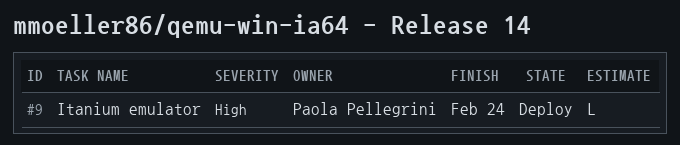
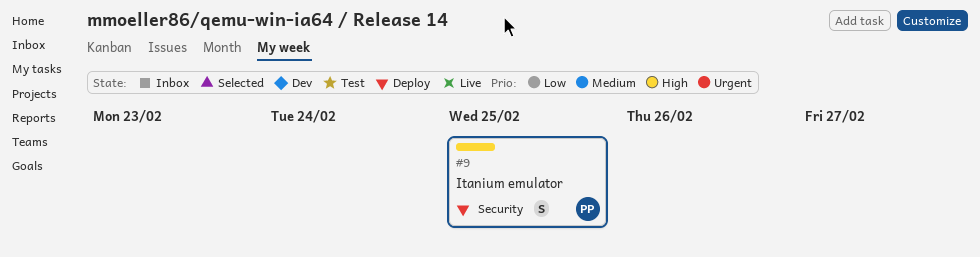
#9, estimate: L -> S
#9, due: Feb 24 -> Feb 25

